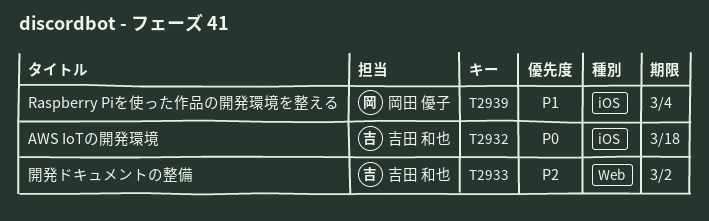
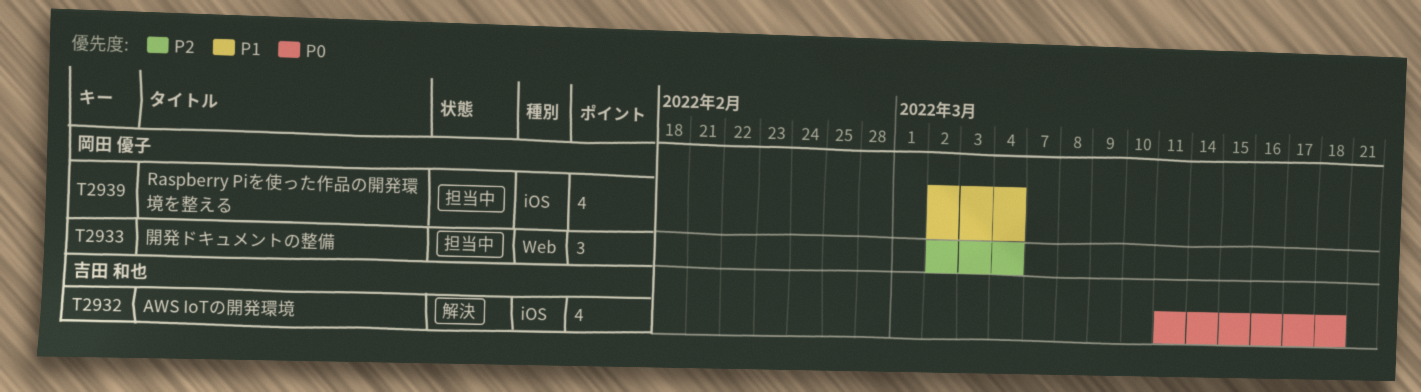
T2933, owner: 吉田 和也 -> 岡田 優子
T2933, due: Mar 2 -> Mar 4

